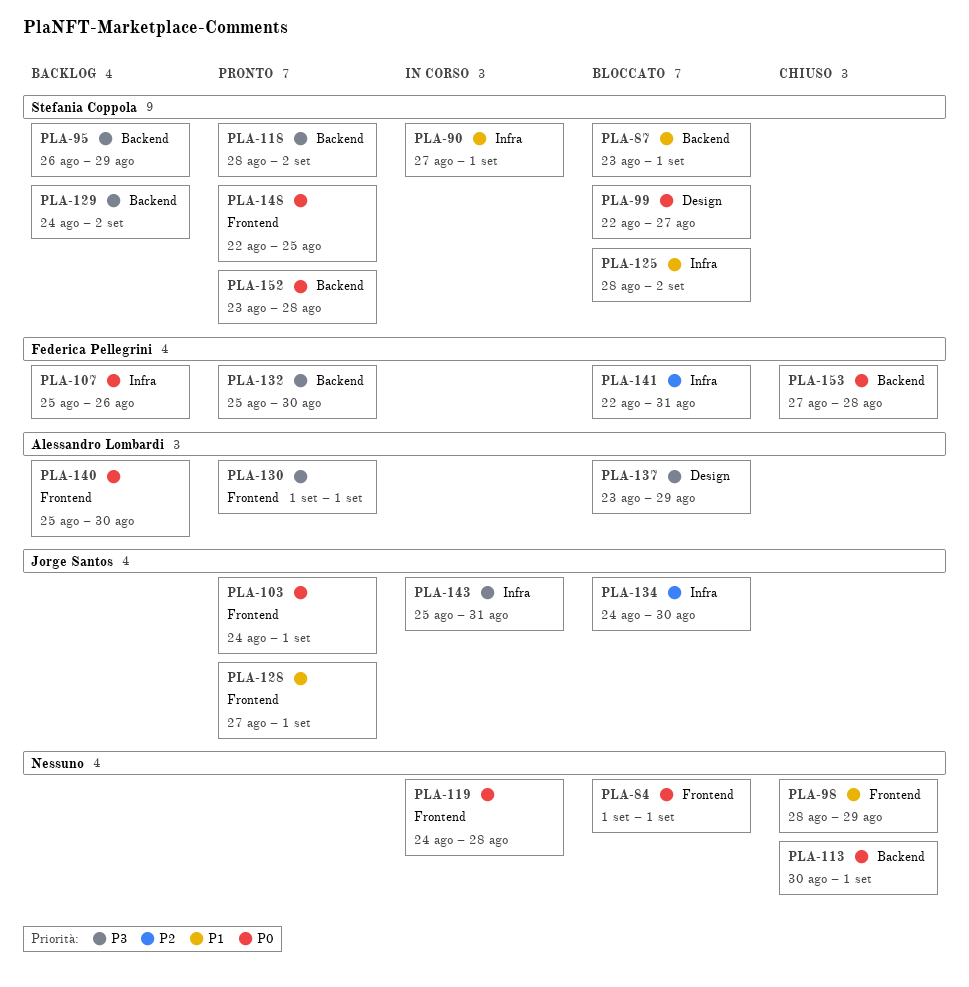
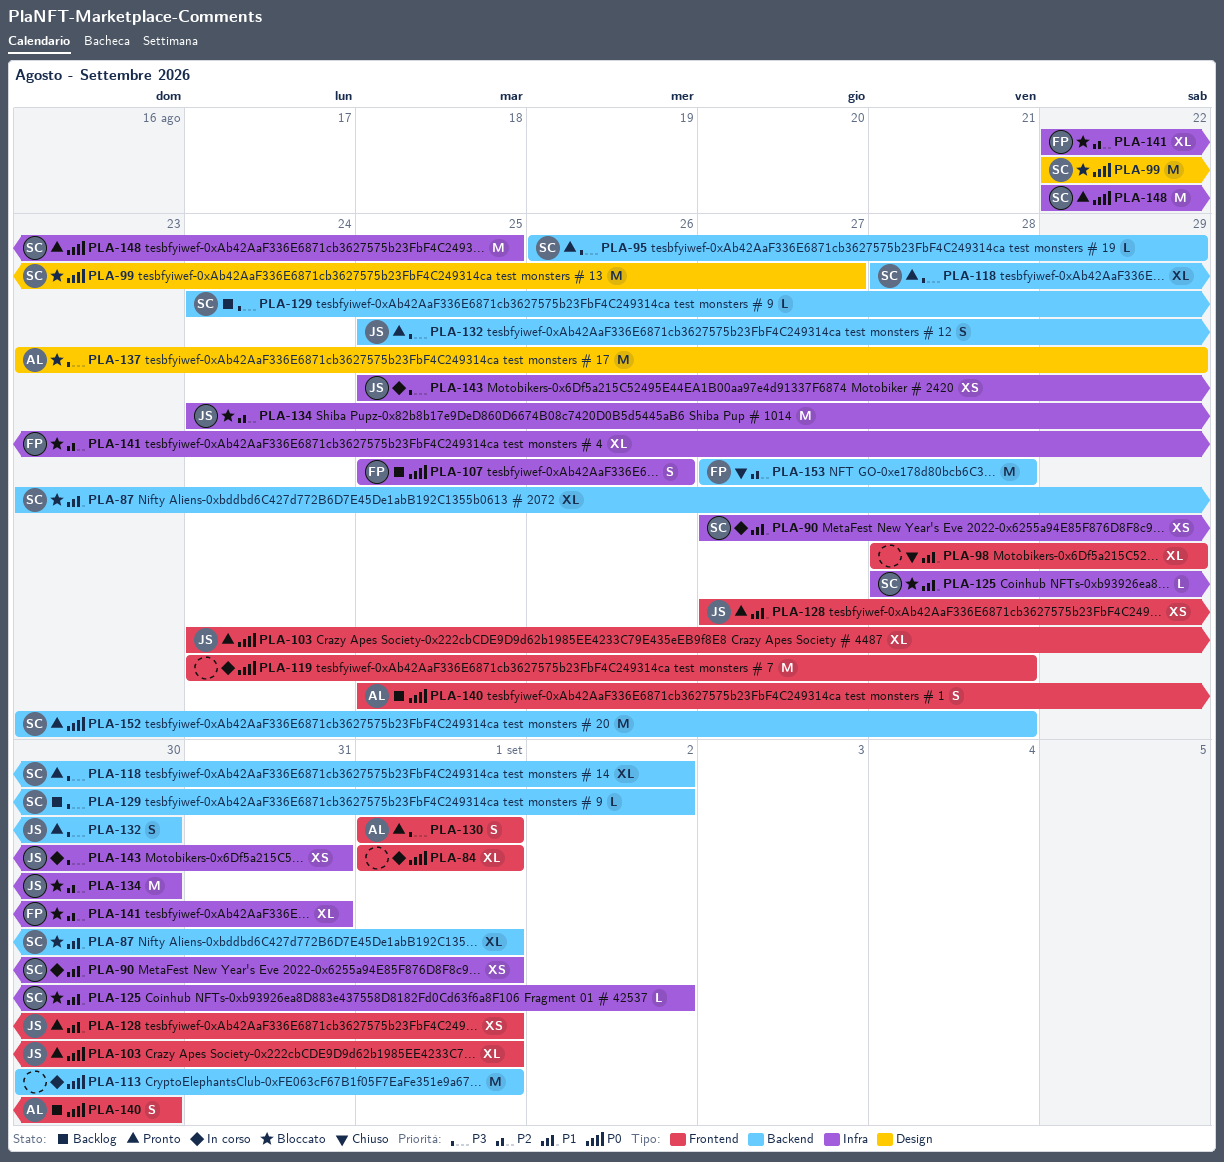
PLA-84, status: Bloccato -> In corso
PLA-95, status: Backlog -> Pronto
PLA-113, status: Chiuso -> In corso
PLA-132, owner: Federica Pellegrini -> Jorge Santos
PLA-148, label: Frontend -> Infra
PLA-153, priority: P0 -> P2

